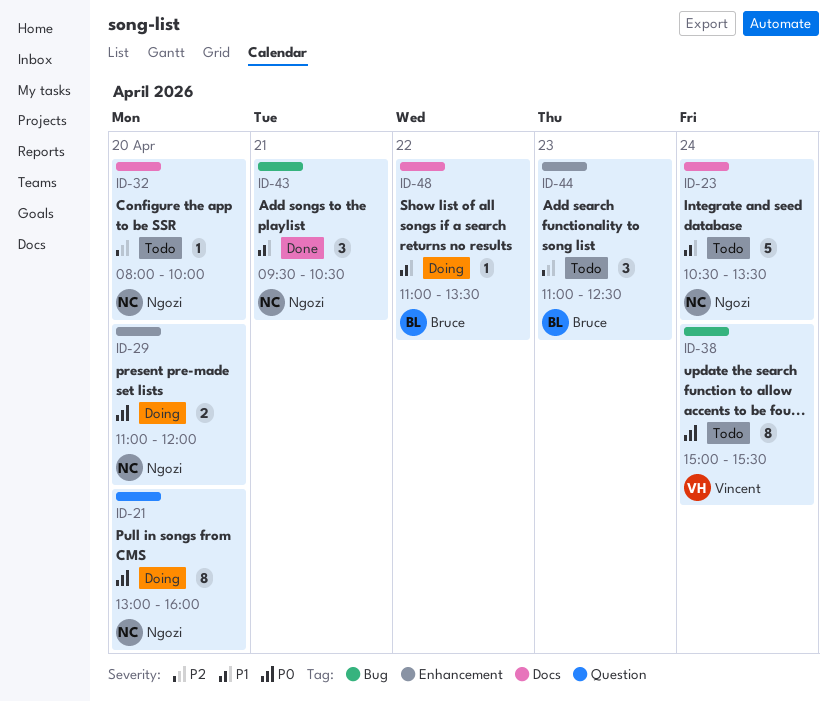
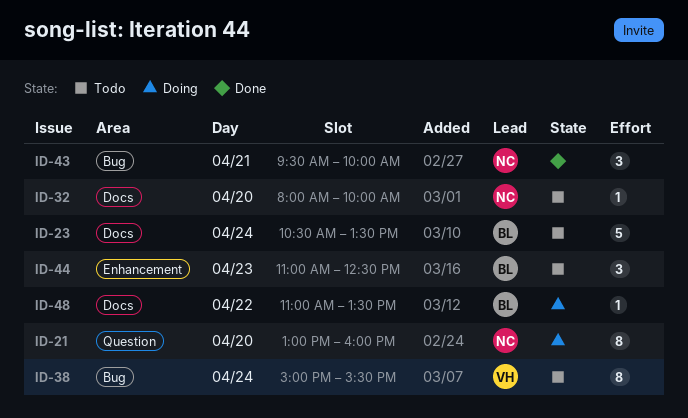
ID-23, owner: Ngozi -> Bruce
ID-29: present -> none
ID-43, ends: 10:30 -> 10:00

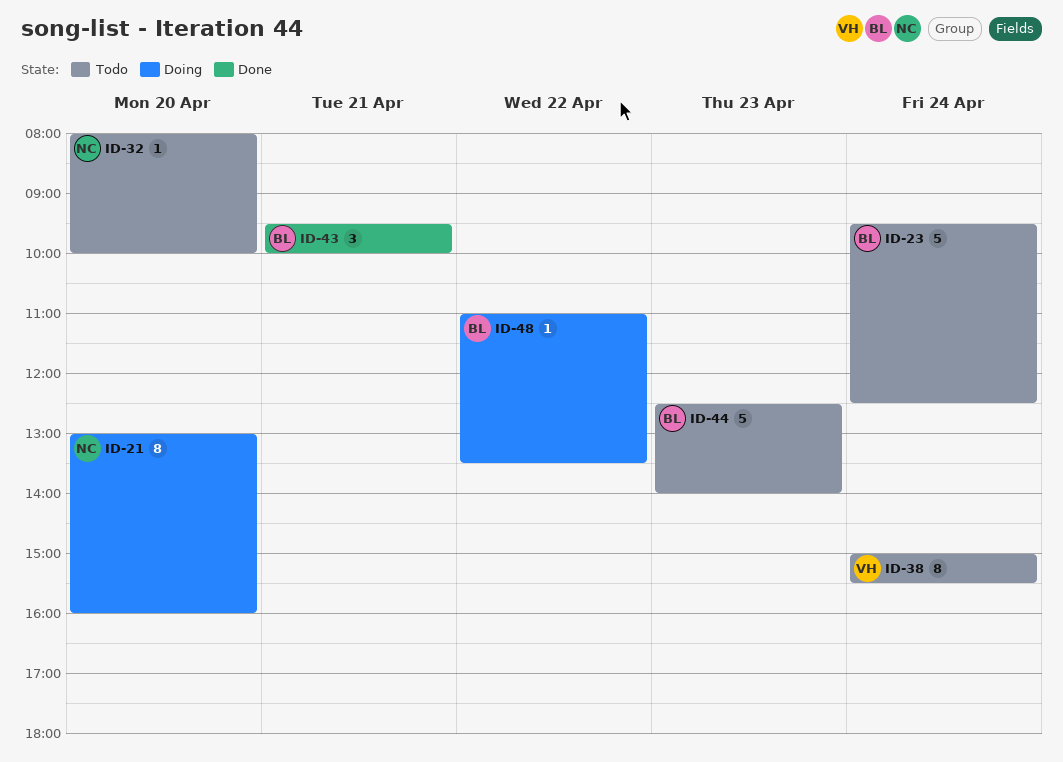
ID-23, begins: 10:30 -> 09:30
ID-23, ends: 13:30 -> 12:30
ID-43, owner: NC -> BL
ID-44, estimate: 3 -> 5
ID-44, begins: 11:00 -> 12:30
ID-44, ends: 12:30 -> 14:00

